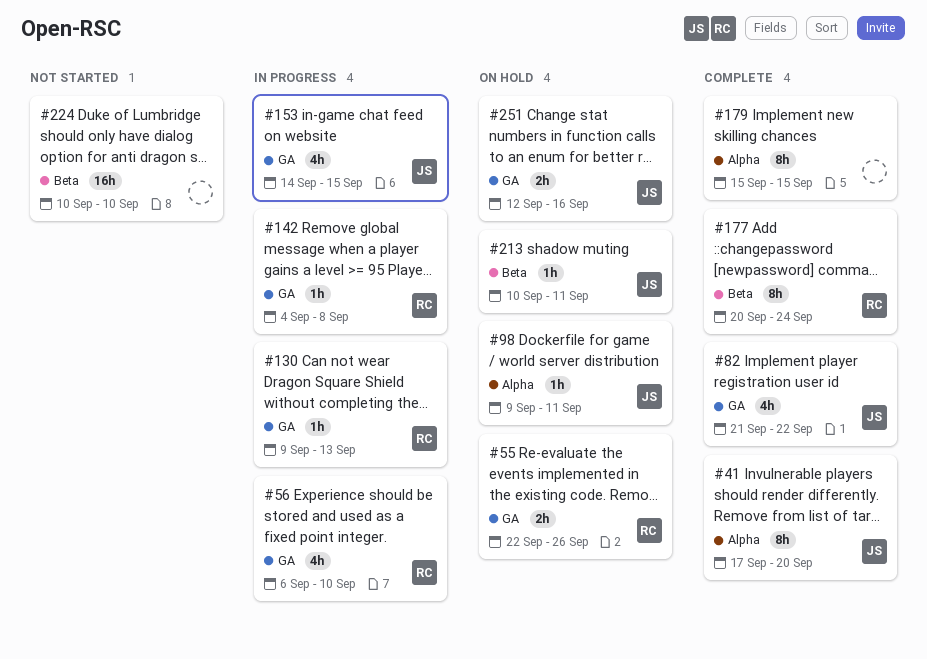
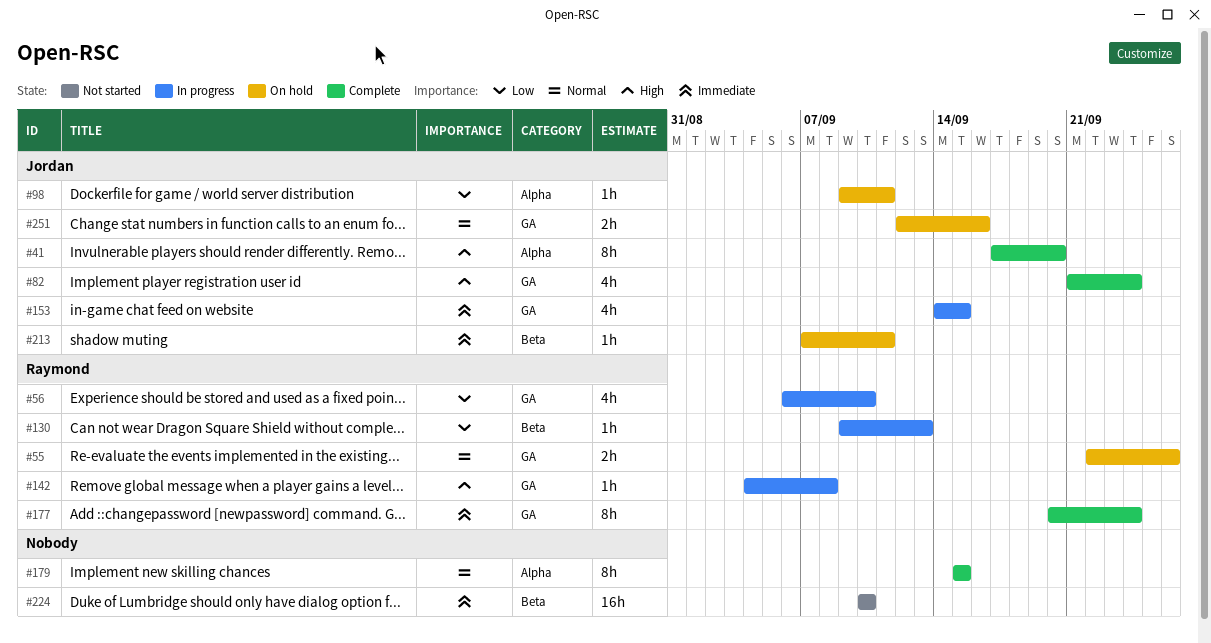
#82, due: Sep 22 -> Sep 24
#130, label: GA -> Beta
#177, label: Beta -> GA
#213, start: Sep 10 -> Sep 7

